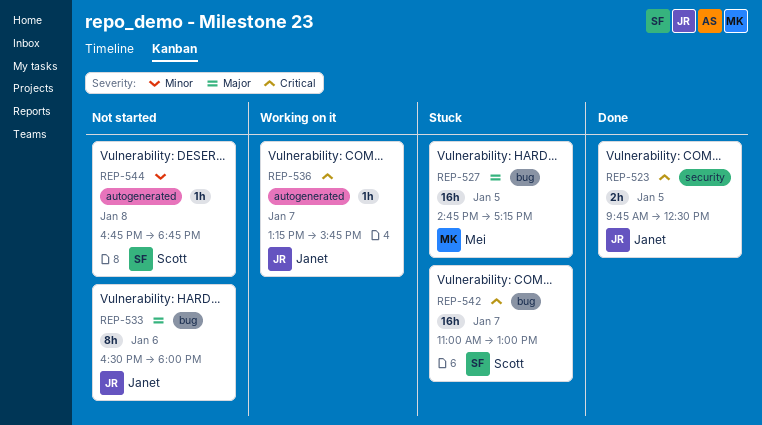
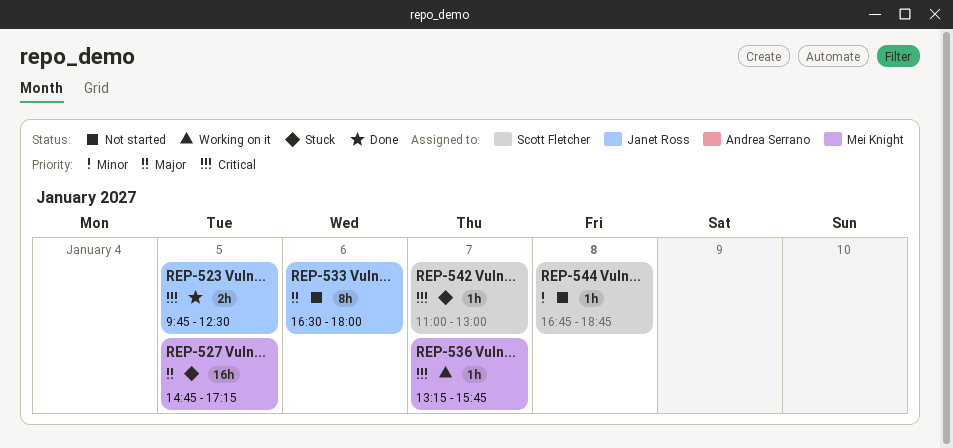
REP-536, owner: Janet Ross -> Mei Knight
REP-542, estimate: 16h -> 1h

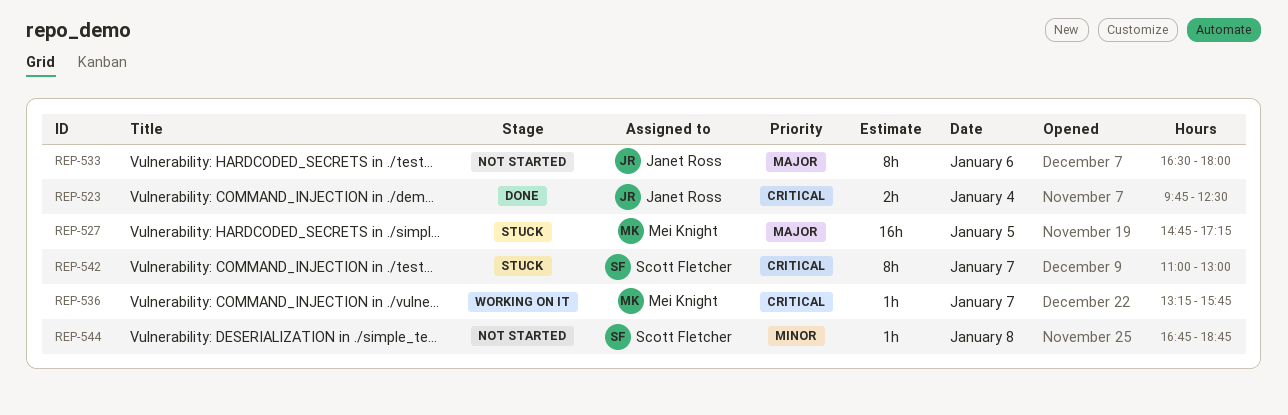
REP-523, day: Jan 5 -> Jan 4
REP-542, estimate: 1h -> 8h

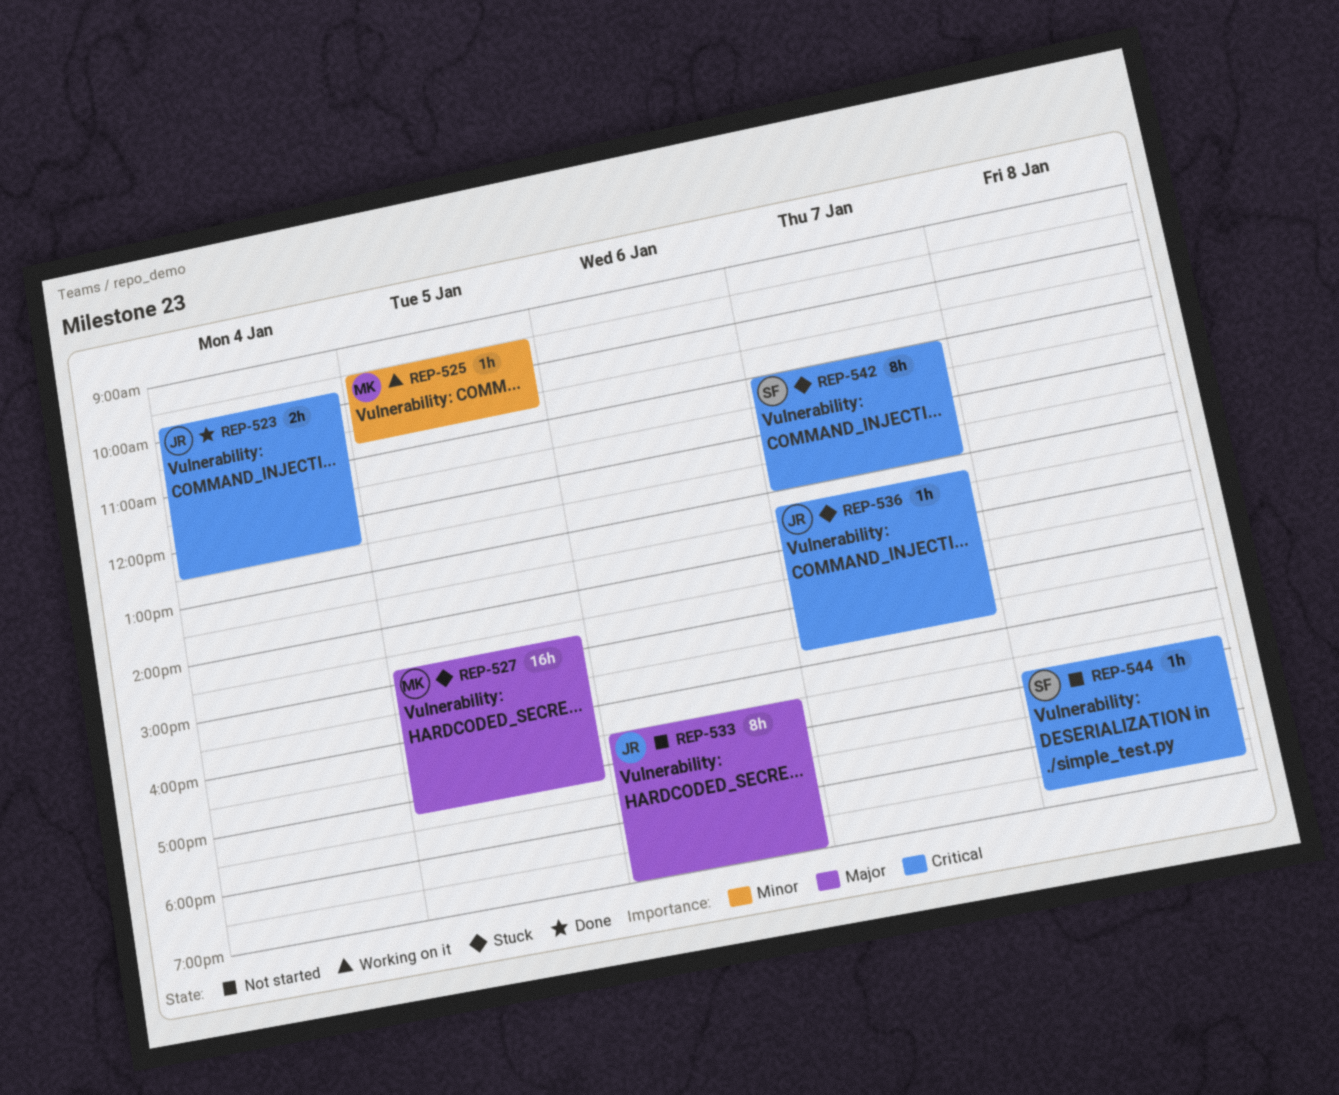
REP-525: none -> present
REP-533, ends: 18:00 -> 19:00
REP-536, status: Working on it -> Stuck
REP-536, owner: Mei Knight -> Janet Ross
REP-544, priority: Minor -> Critical

